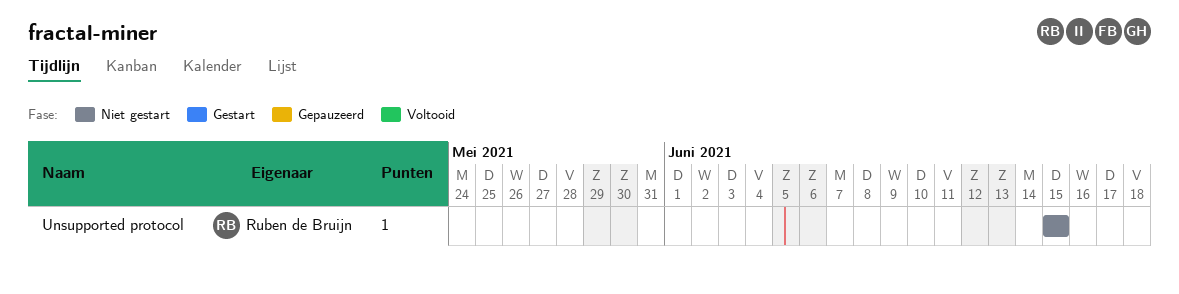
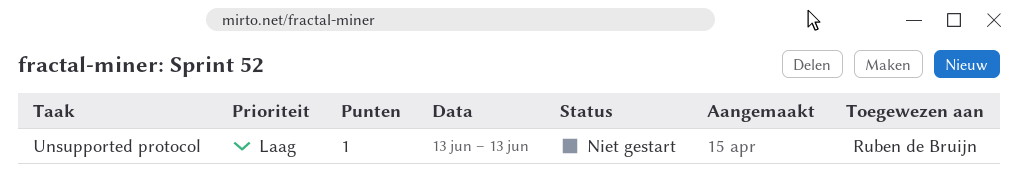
Unsupported protocol, start: Jun 15 -> Jun 13
Unsupported protocol, due: Jun 15 -> Jun 13

